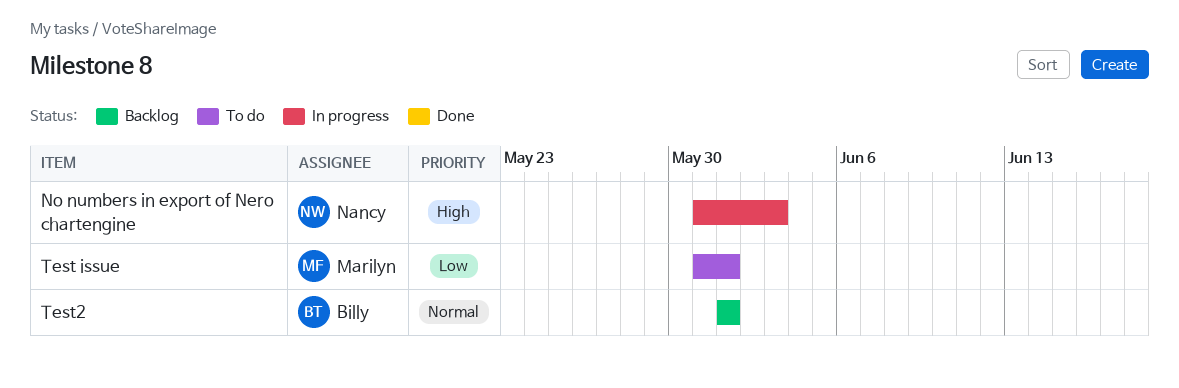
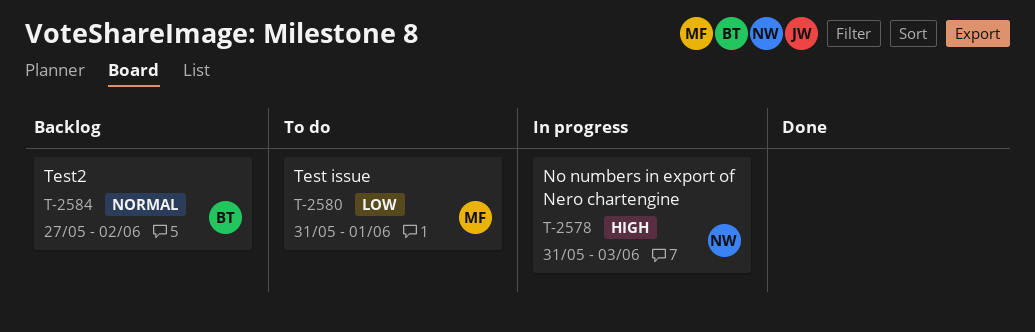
Test2, start: Jun 1 -> May 27
Test2, due: Jun 1 -> Jun 2

